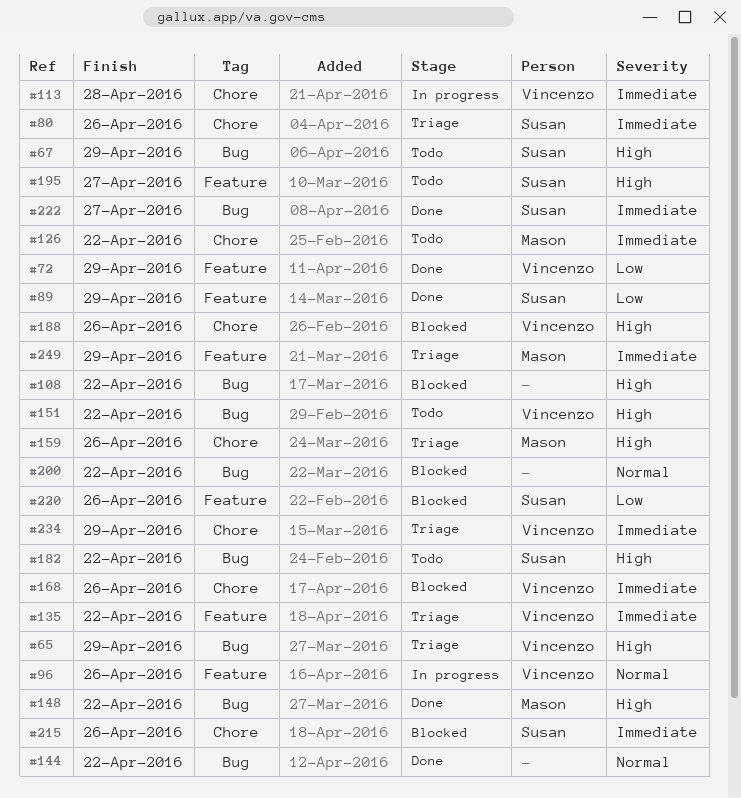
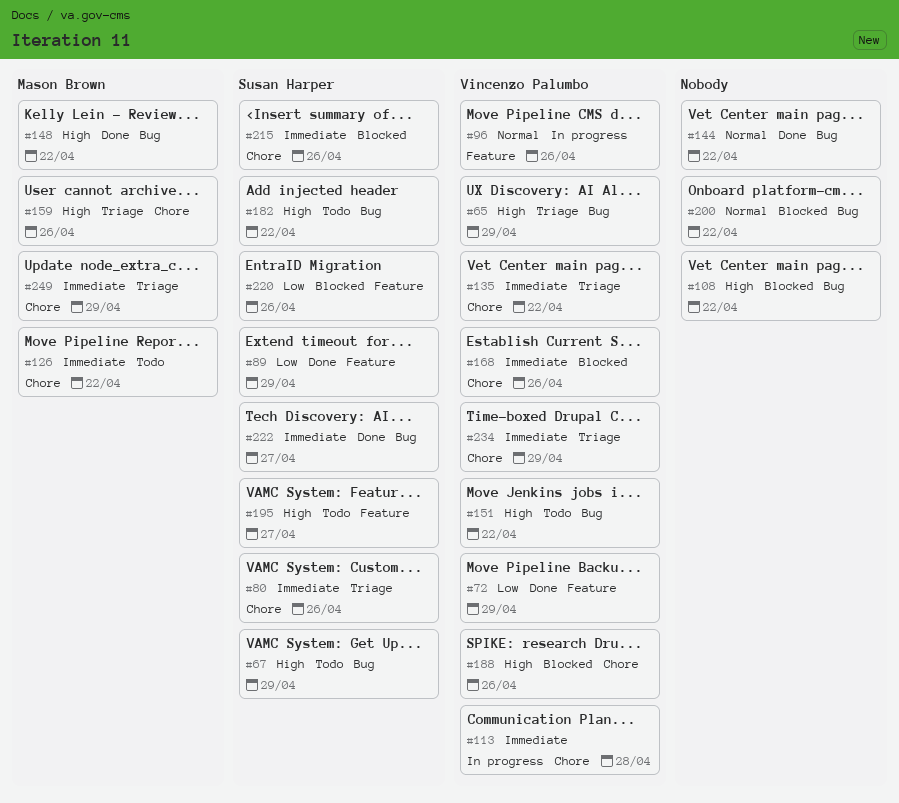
#135, label: Feature -> Chore
#249, label: Feature -> Chore

